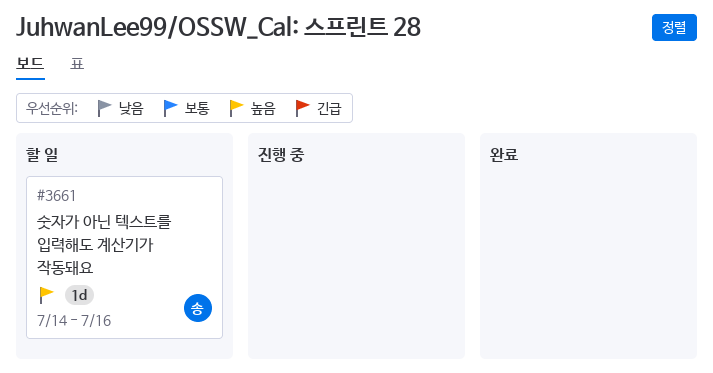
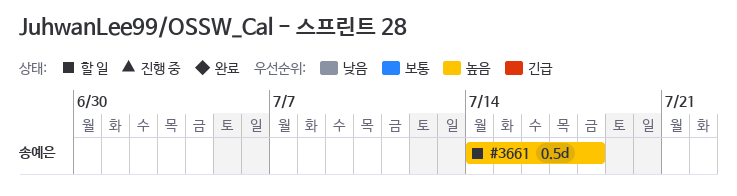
#3661, estimate: 1d -> 0.5d
#3661, due: Jul 16 -> Jul 18

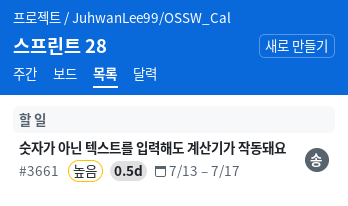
#3661, start: Jul 14 -> Jul 13
#3661, due: Jul 18 -> Jul 17

